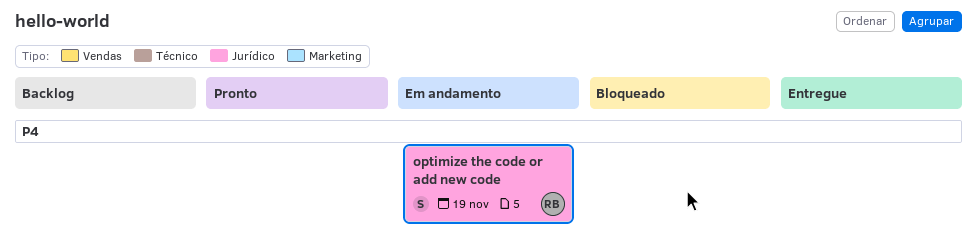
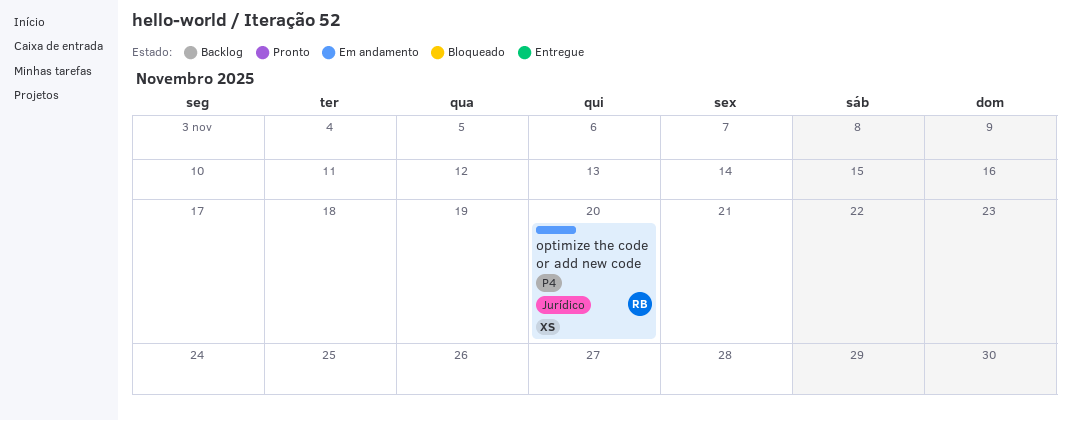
optimize the code or add new code, estimate: S -> XS
optimize the code or add new code, due: Nov 19 -> Nov 20

